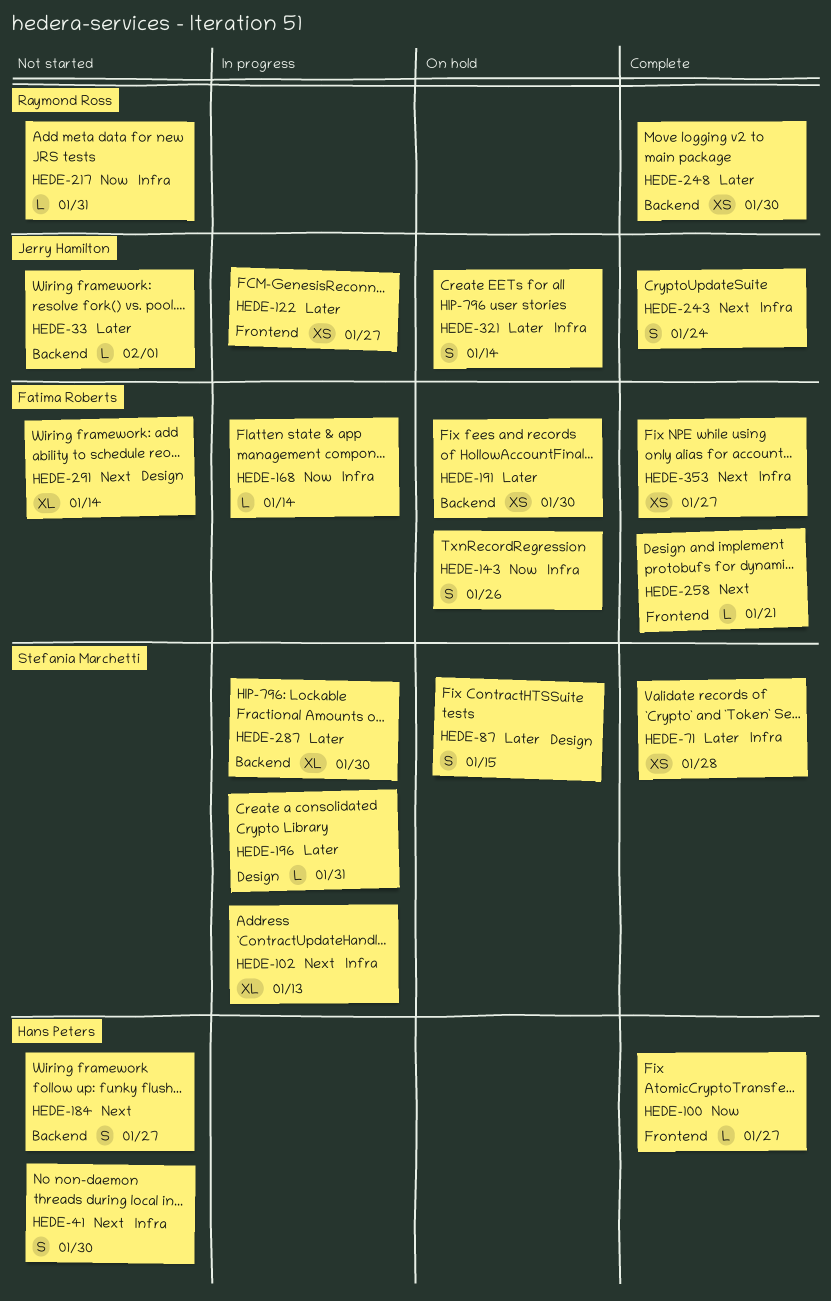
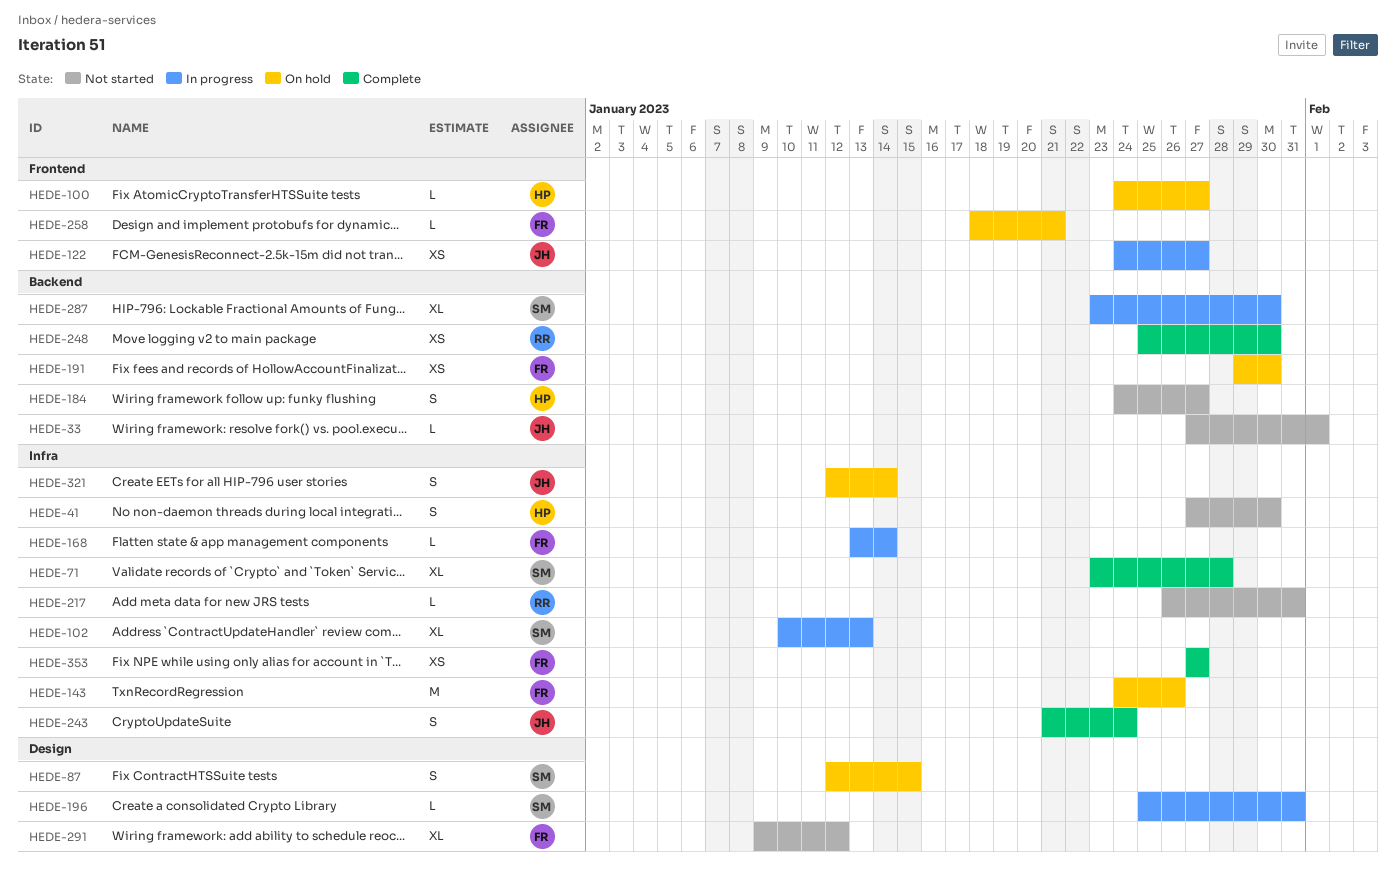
HEDE-71, estimate: XS -> XL
HEDE-100, status: Complete -> On hold
HEDE-143, estimate: S -> M
HEDE-258, status: Complete -> On hold
HEDE-291, due: Jan 14 -> Jan 12

